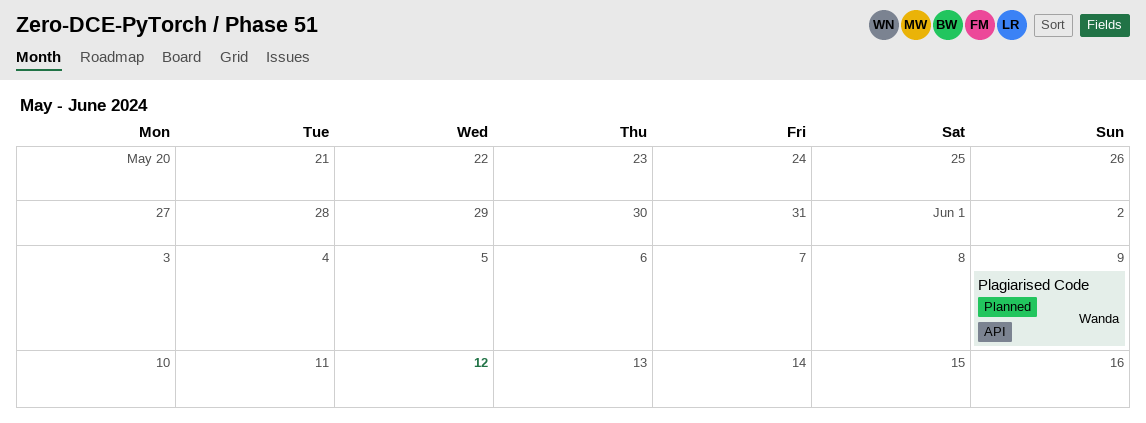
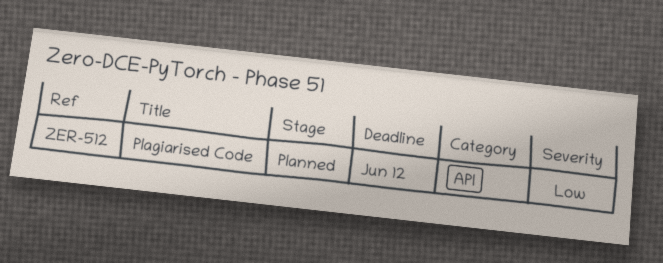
Plagiarised Code, due: Jun 9 -> Jun 12

